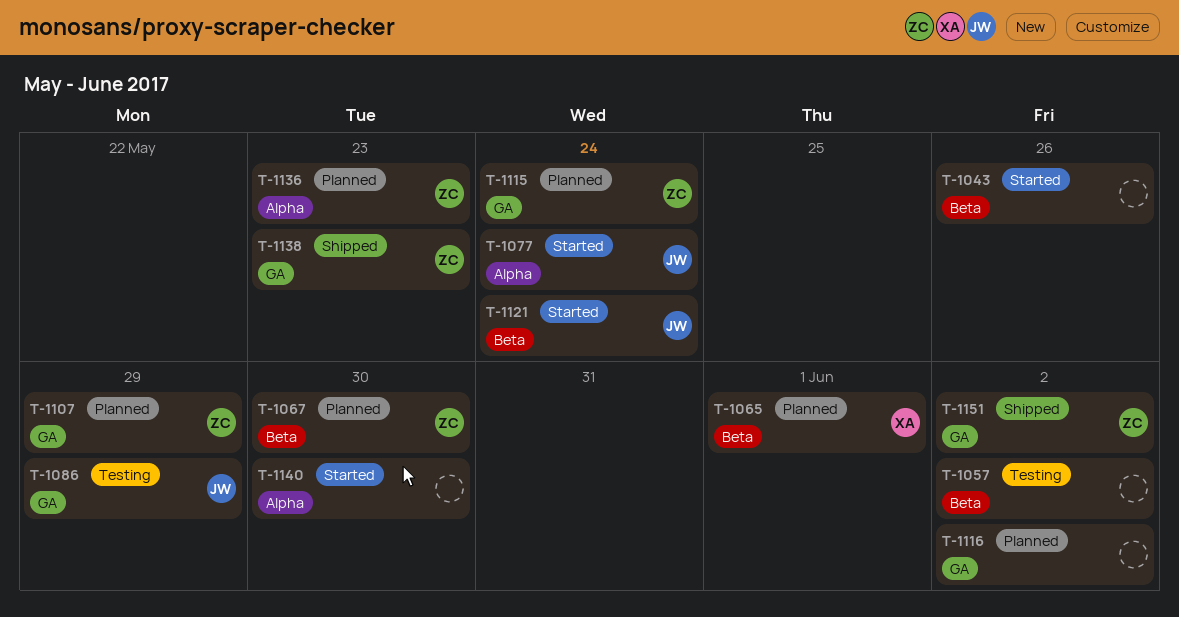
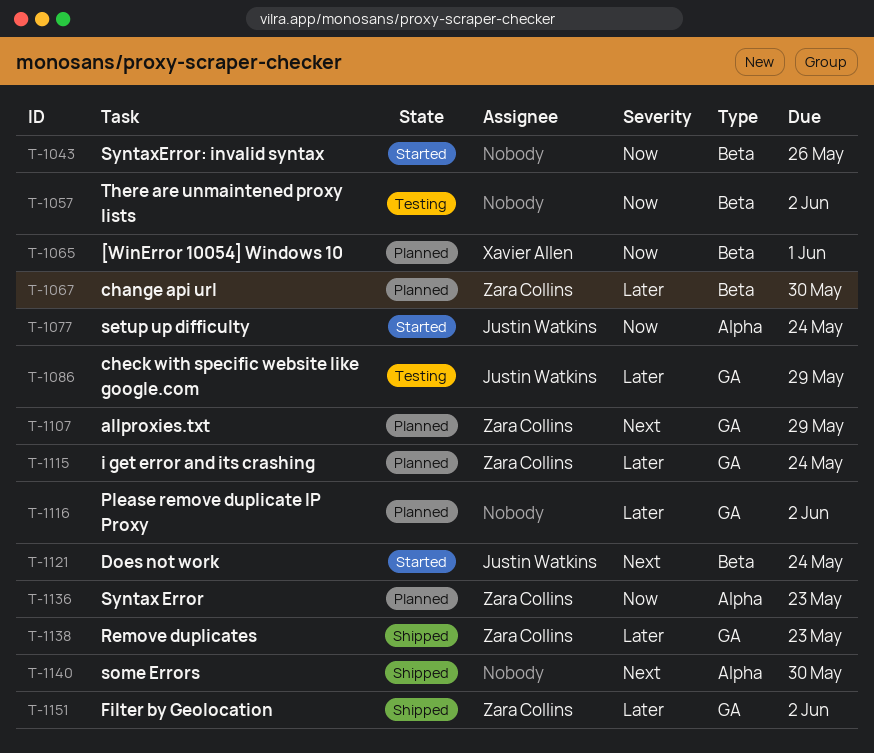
T-1140, status: Started -> Shipped

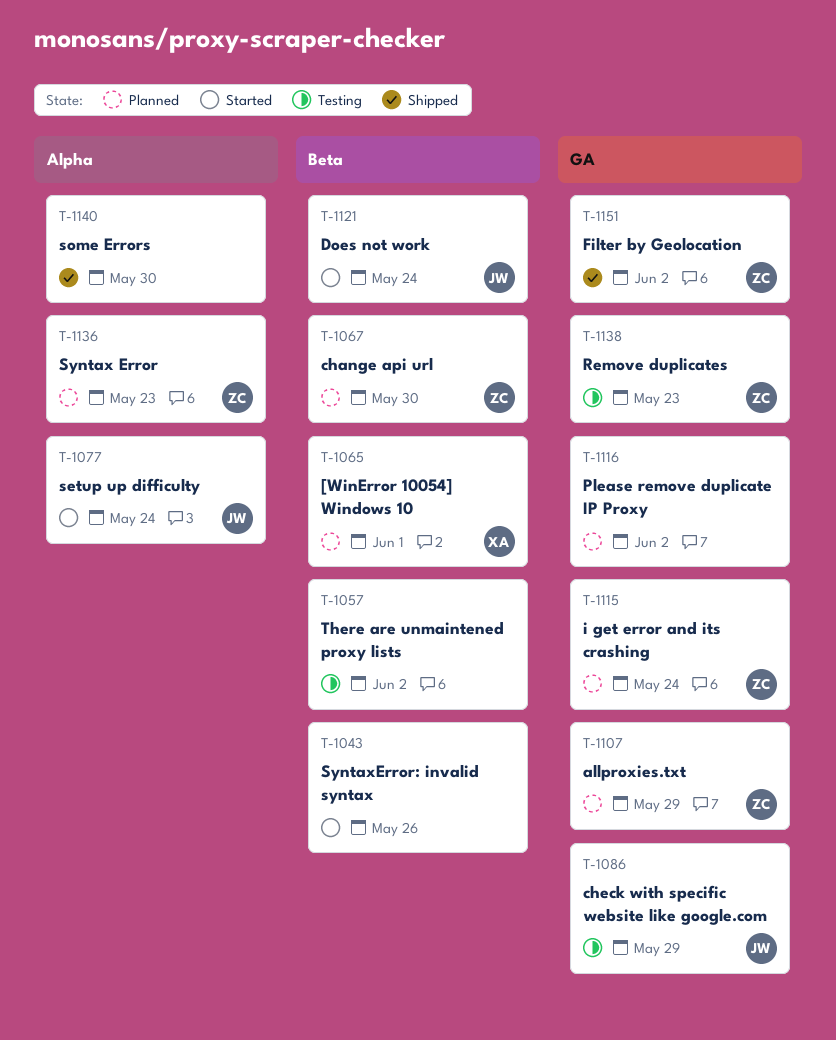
T-1138, status: Shipped -> Testing

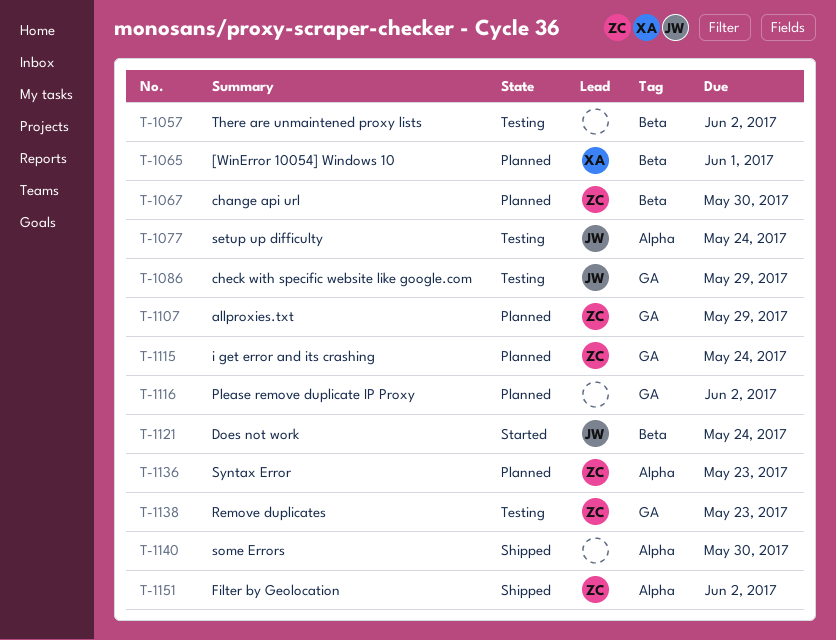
T-1043: present -> none
T-1077, status: Started -> Testing
T-1151, label: GA -> Alpha

